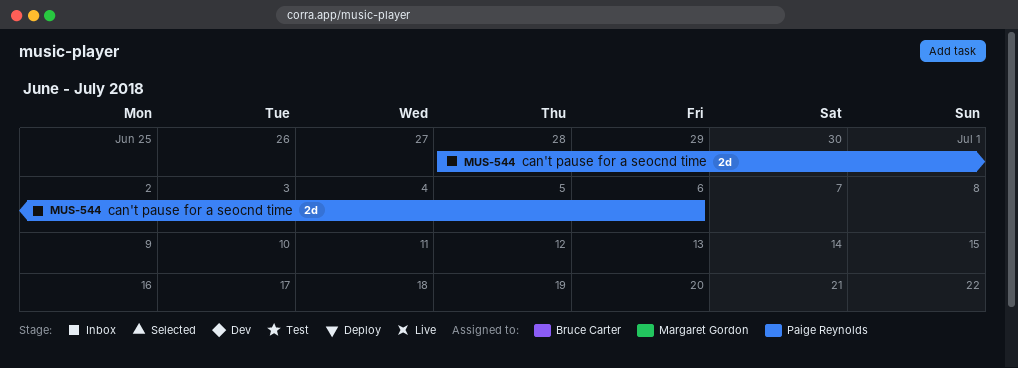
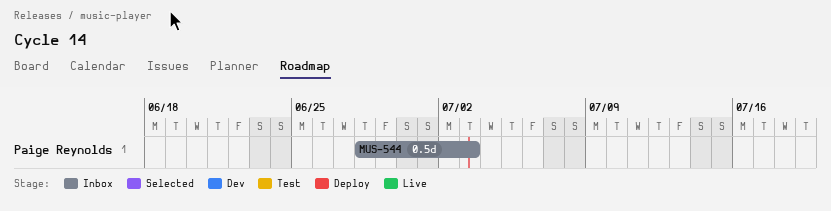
MUS-544, estimate: 2d -> 0.5d
MUS-544, due: Jul 6 -> Jul 3

